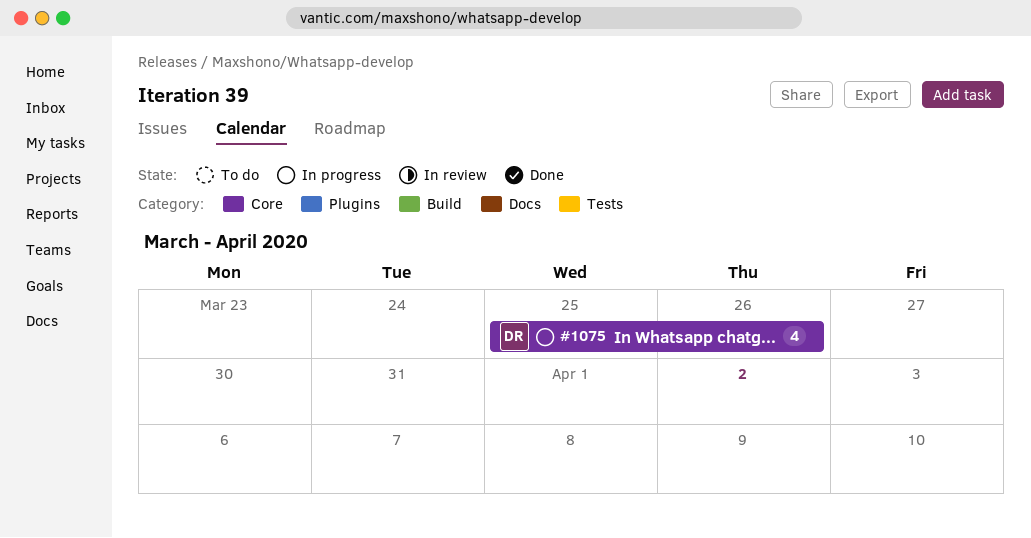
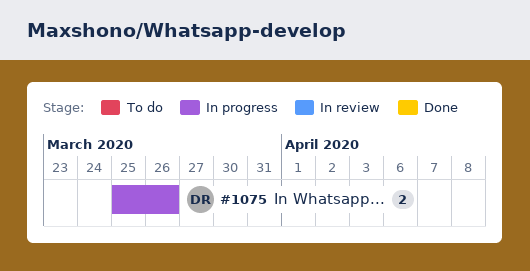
#1075, estimate: 4 -> 2

